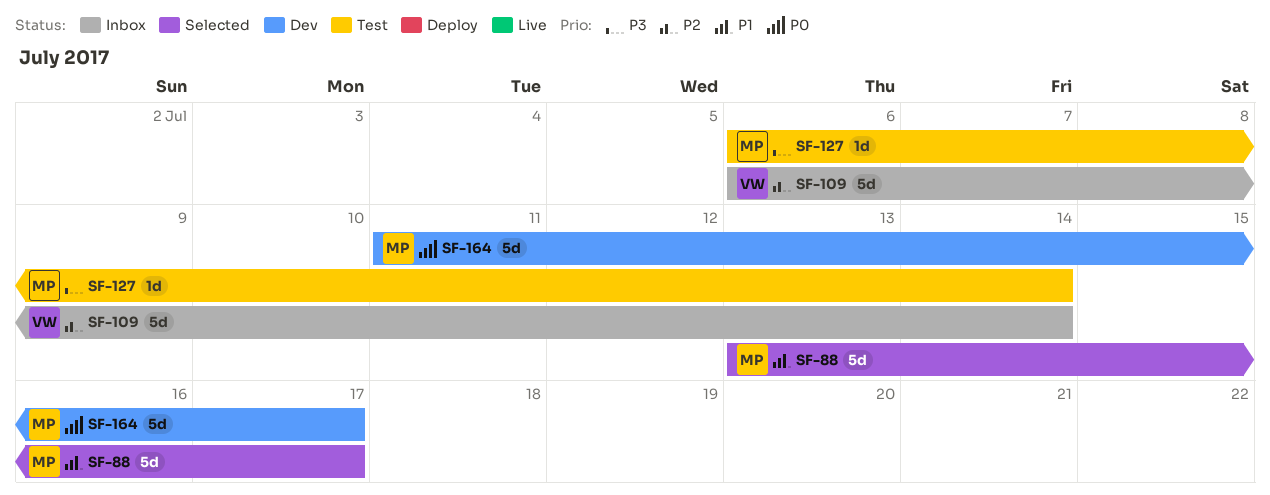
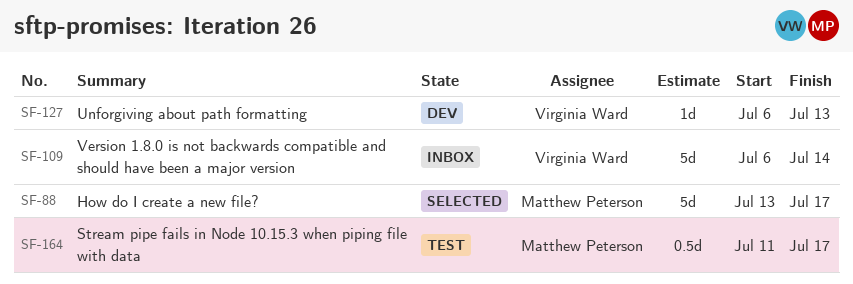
SF-127, status: Test -> Dev
SF-127, owner: Matthew Peterson -> Virginia Ward
SF-127, due: Jul 14 -> Jul 13
SF-164, status: Dev -> Test
SF-164, estimate: 5d -> 0.5d

